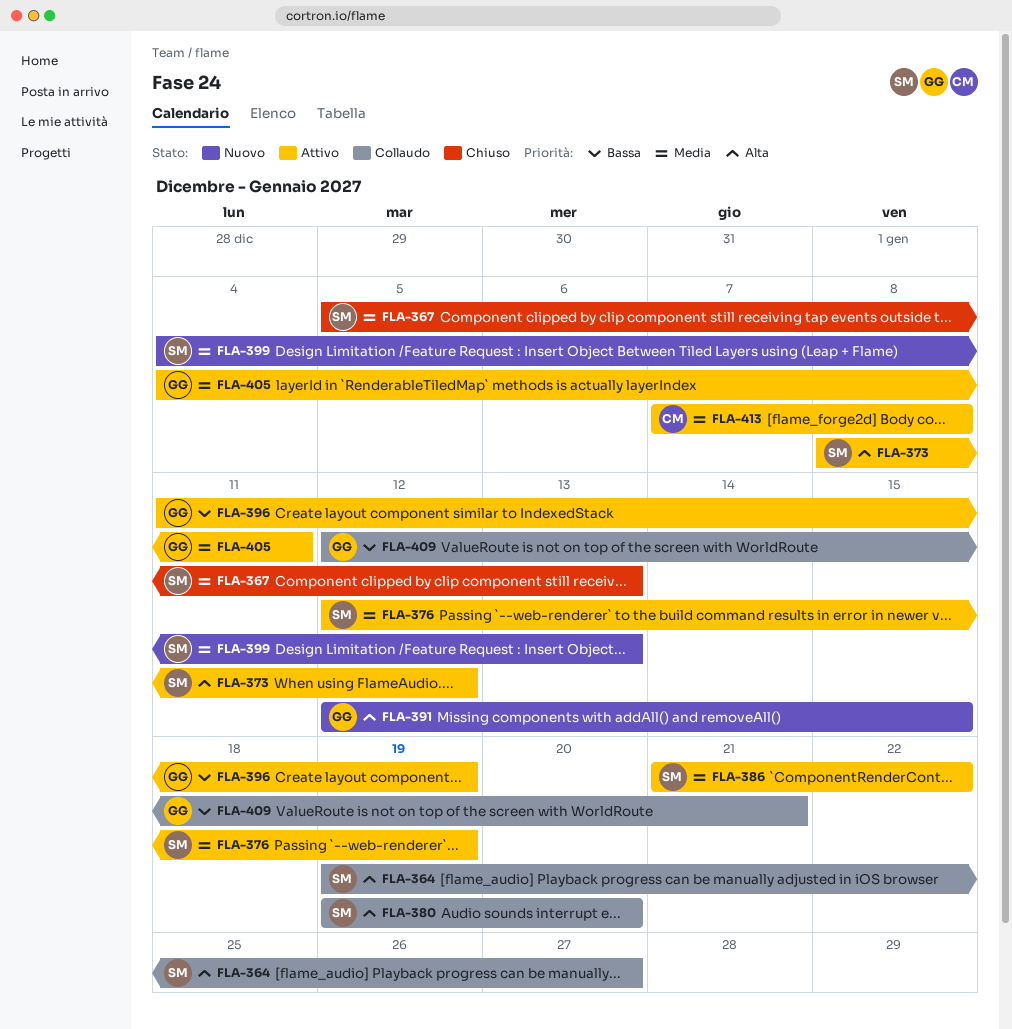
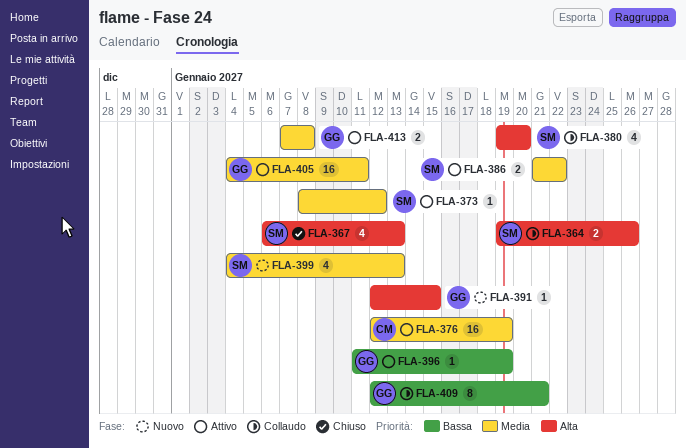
FLA-364, due: Jan 27 -> Jan 26
FLA-367, priority: Media -> Alta
FLA-367, start: Jan 5 -> Jan 6
FLA-373, priority: Alta -> Media
FLA-376, owner: SM -> CM
FLA-413, owner: CM -> GG

